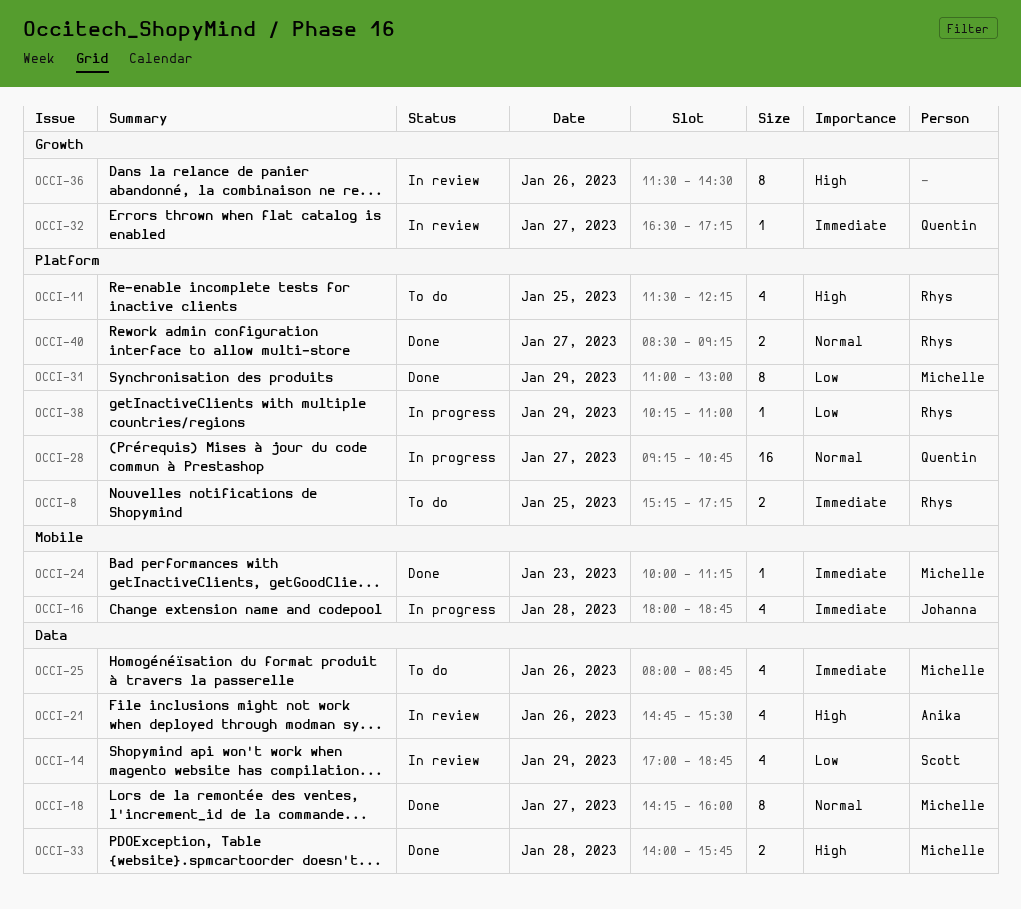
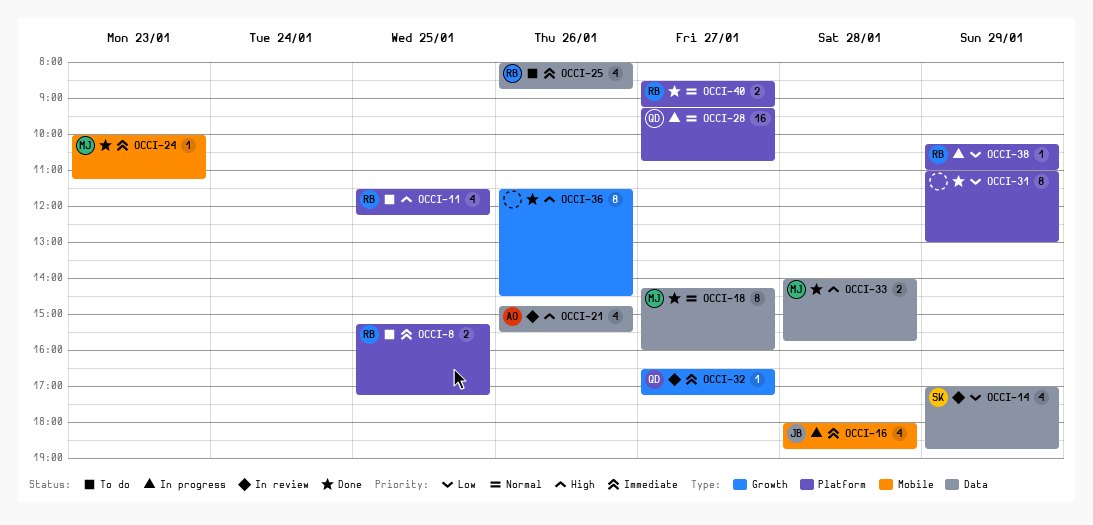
OCCI-25, owner: Michelle -> Rhys
OCCI-31, owner: Michelle -> none
OCCI-36, status: In review -> Done

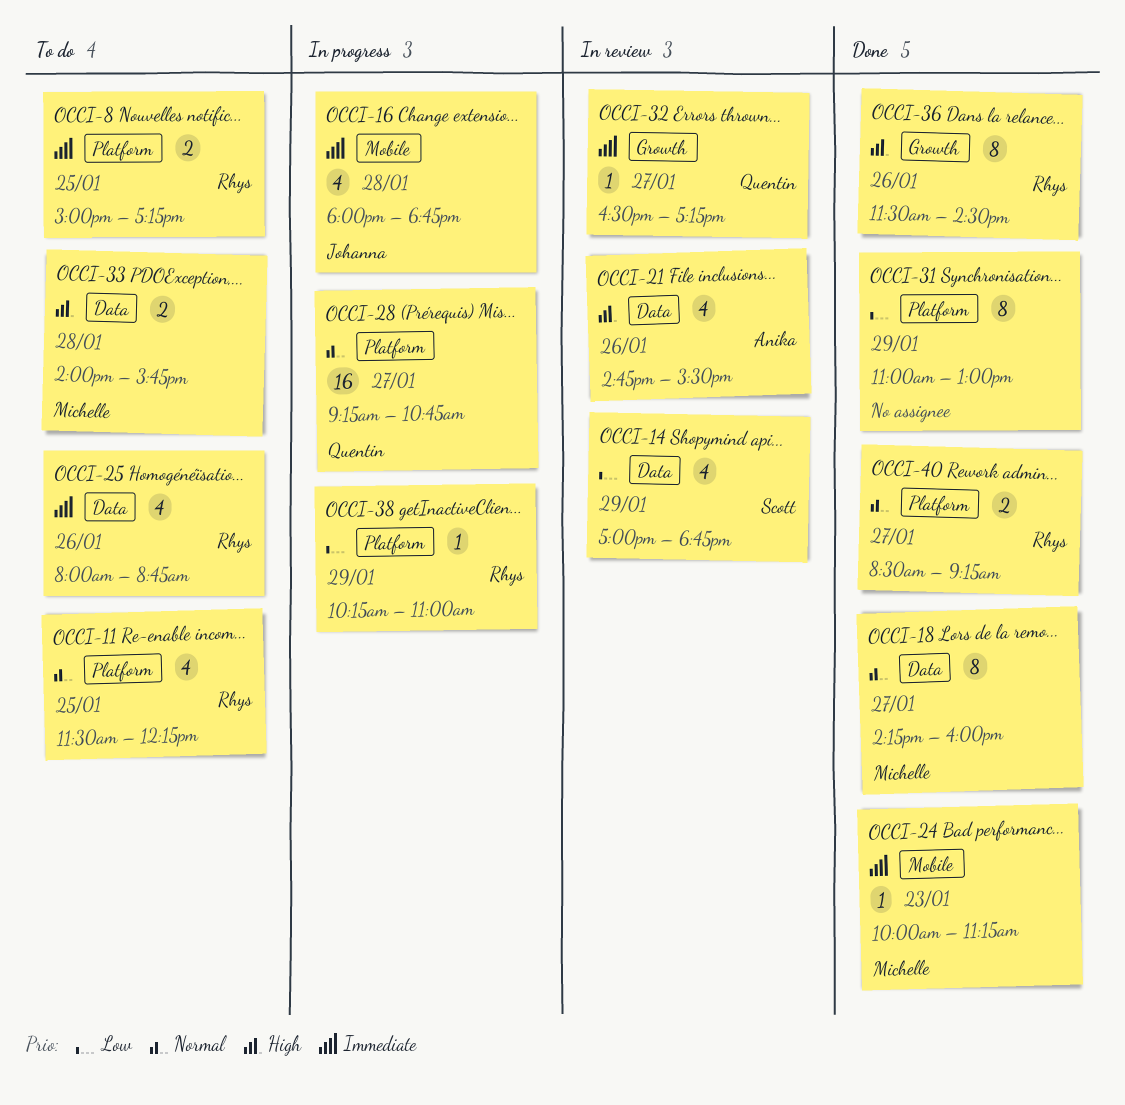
OCCI-8, begins: 15:15 -> 15:00
OCCI-11, priority: High -> Normal
OCCI-33, status: Done -> To do
OCCI-36, owner: none -> Rhys

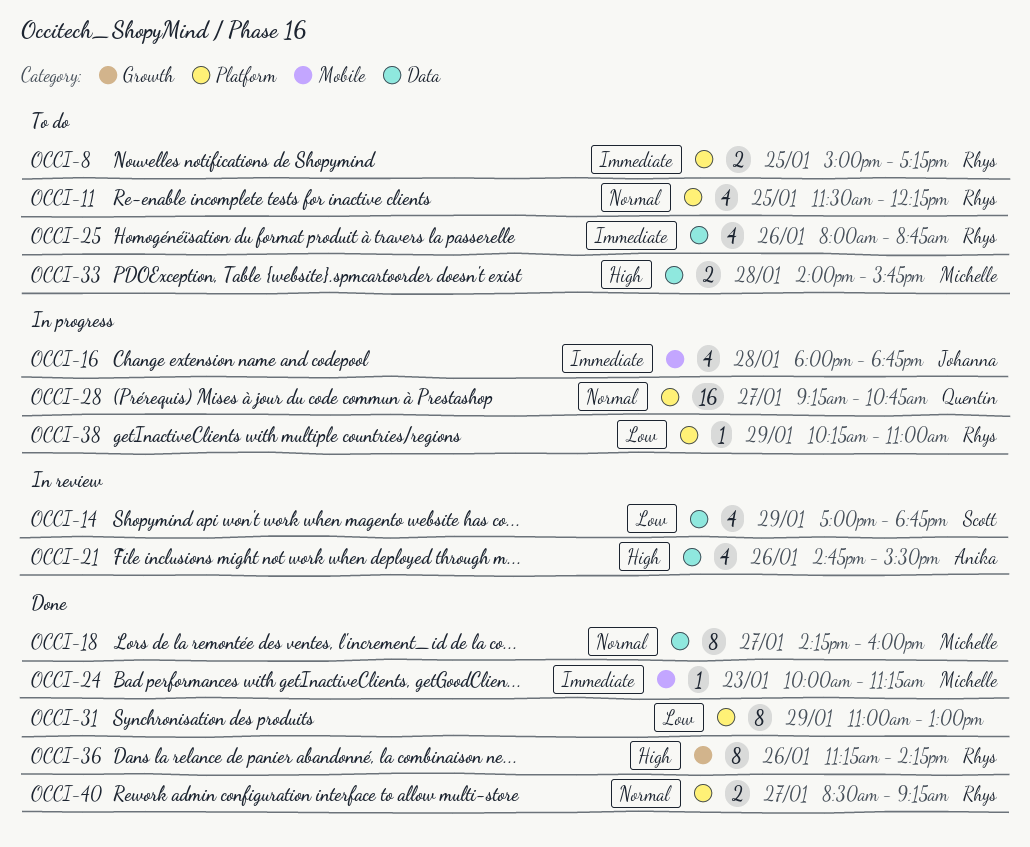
OCCI-32: present -> none
OCCI-36, begins: 11:30 -> 11:15
OCCI-36, ends: 14:30 -> 14:15

